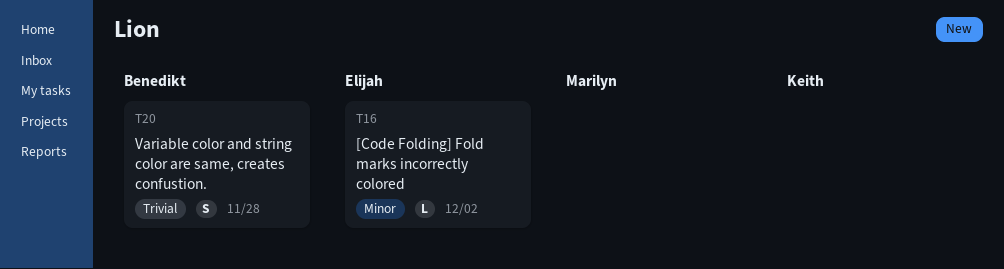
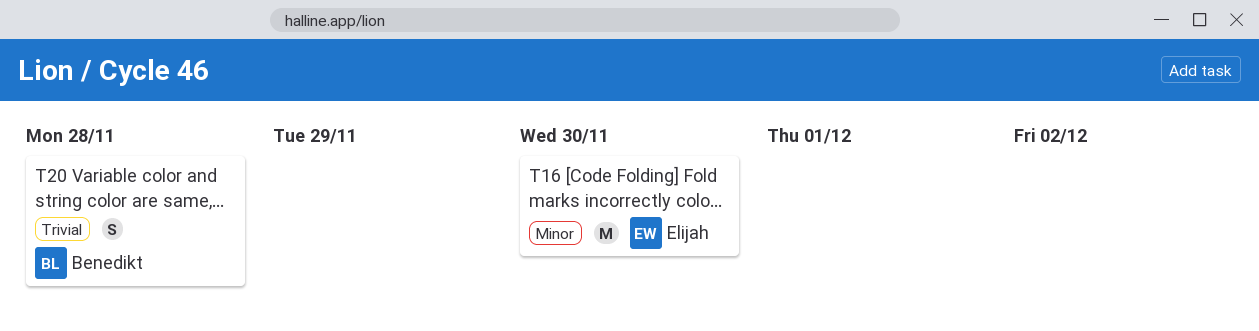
T16, estimate: L -> M
T16, due: Dec 2 -> Nov 30

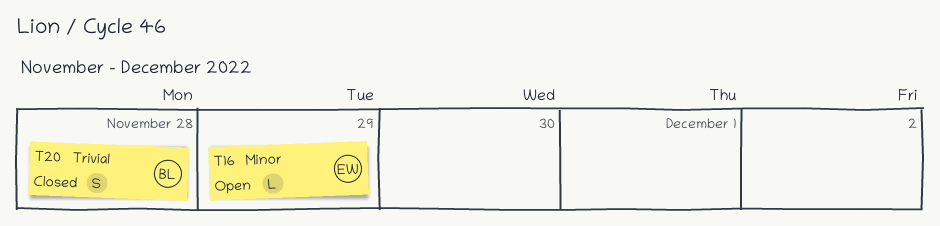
T16, estimate: M -> L
T16, due: Nov 30 -> Nov 29

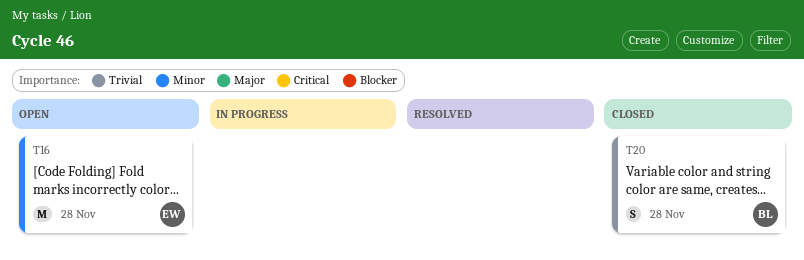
T16, estimate: L -> M
T16, due: Nov 29 -> Nov 28

